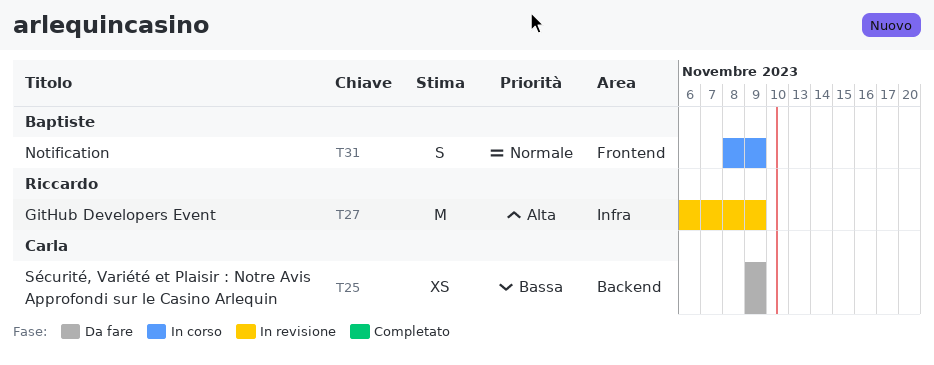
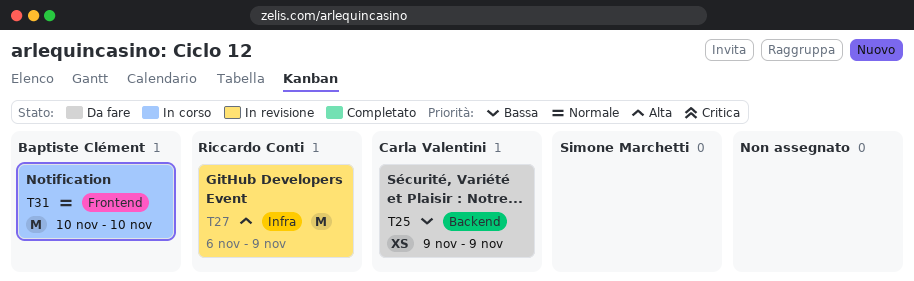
T31, estimate: S -> M
T31, start: Nov 8 -> Nov 10
T31, due: Nov 9 -> Nov 10

